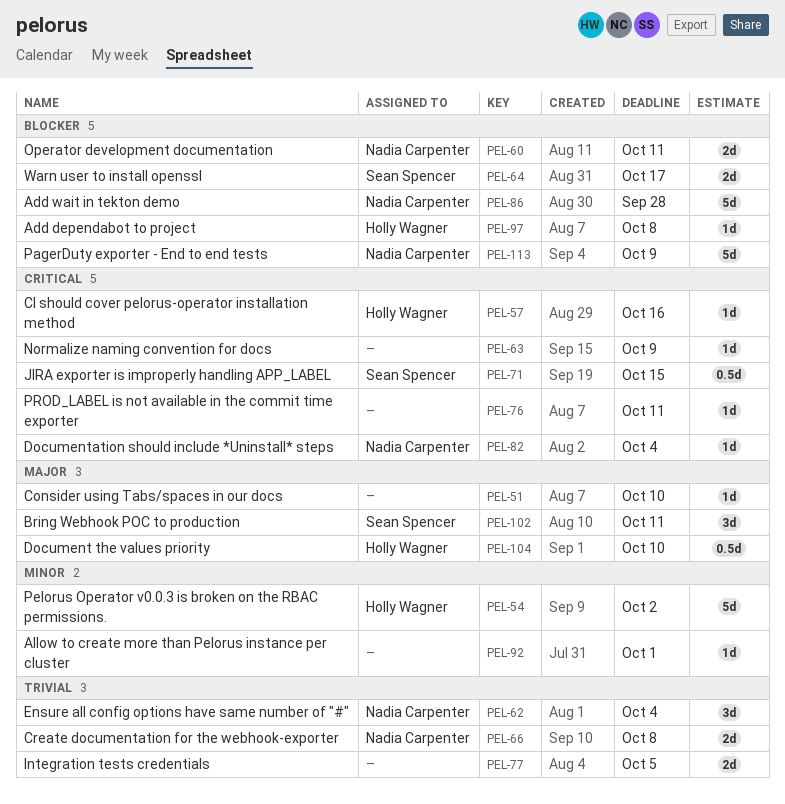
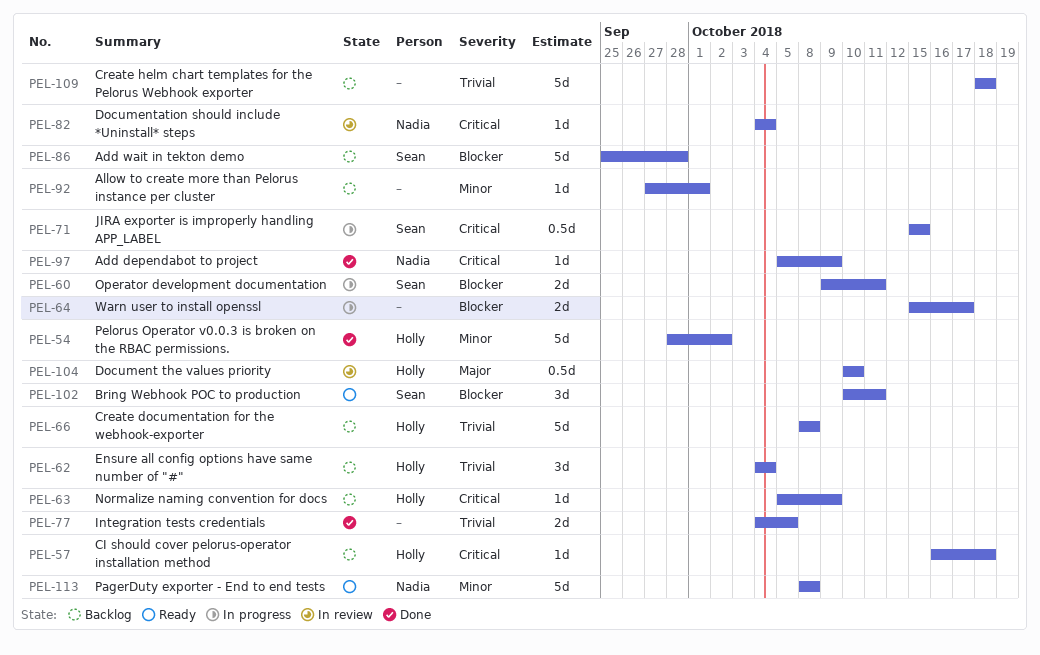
PEL-51: present -> none
PEL-57, due: Oct 16 -> Oct 18
PEL-60, owner: Nadia Carpenter -> Sean Spencer
PEL-62, owner: Nadia Carpenter -> Holly Wagner
PEL-63, owner: none -> Holly Wagner
PEL-64, owner: Sean Spencer -> none
PEL-66, owner: Nadia Carpenter -> Holly Wagner
PEL-66, estimate: 2d -> 5d
PEL-76: present -> none
PEL-86, owner: Nadia Carpenter -> Sean Spencer
PEL-97, owner: Holly Wagner -> Nadia Carpenter
PEL-97, priority: Blocker -> Critical
PEL-97, due: Oct 8 -> Oct 9
PEL-102, priority: Major -> Blocker
PEL-109: none -> present
PEL-113, priority: Blocker -> Minor
PEL-113, due: Oct 9 -> Oct 8

